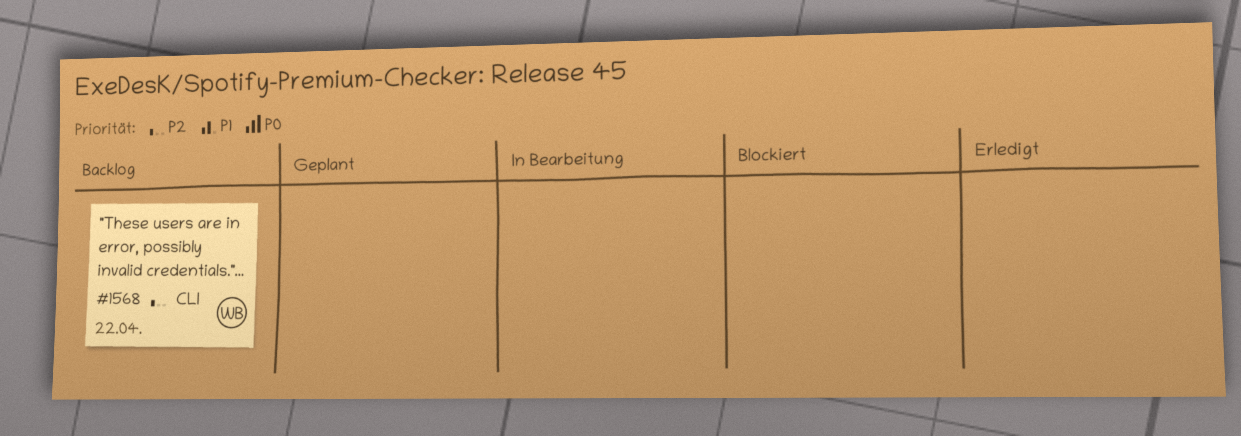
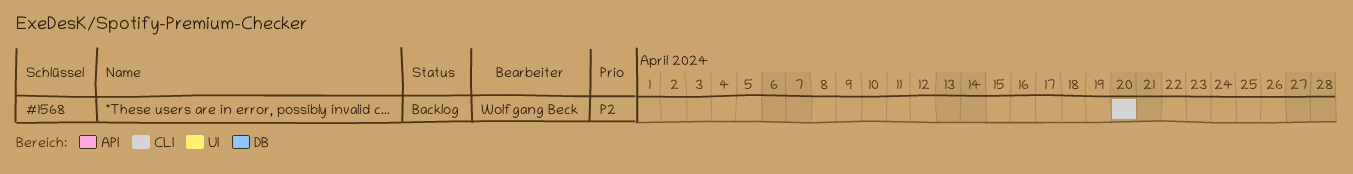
#1568, due: Apr 22 -> Apr 20

